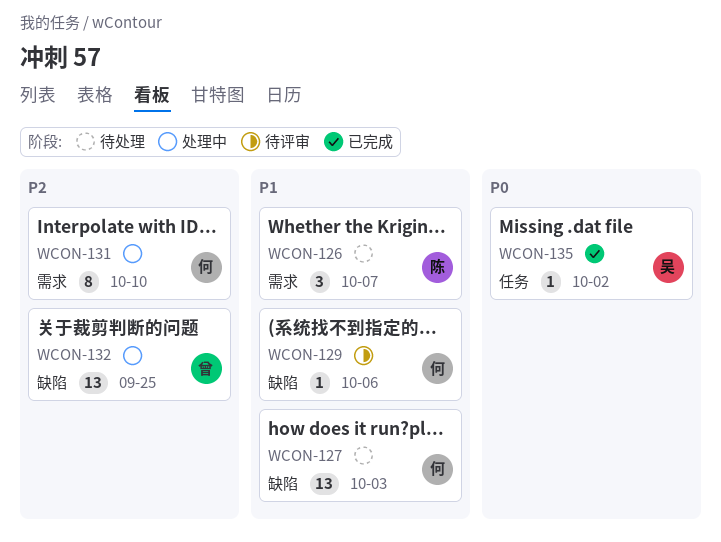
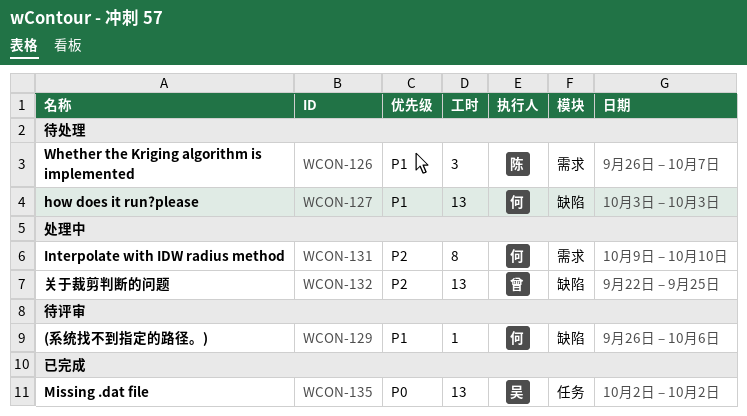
WCON-135, estimate: 1 -> 13

